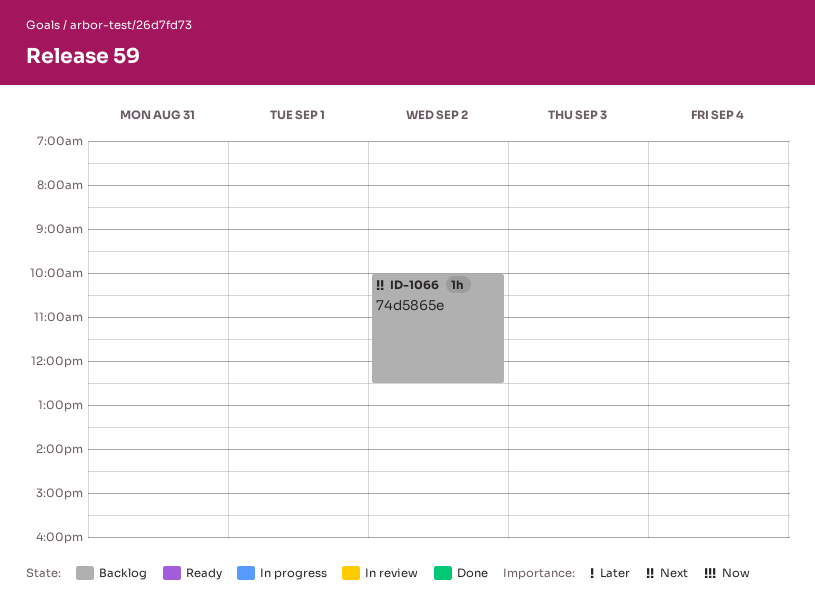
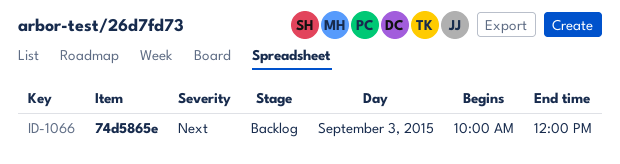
ID-1066, day: Sep 2 -> Sep 3
ID-1066, ends: 12:30 -> 12:00

